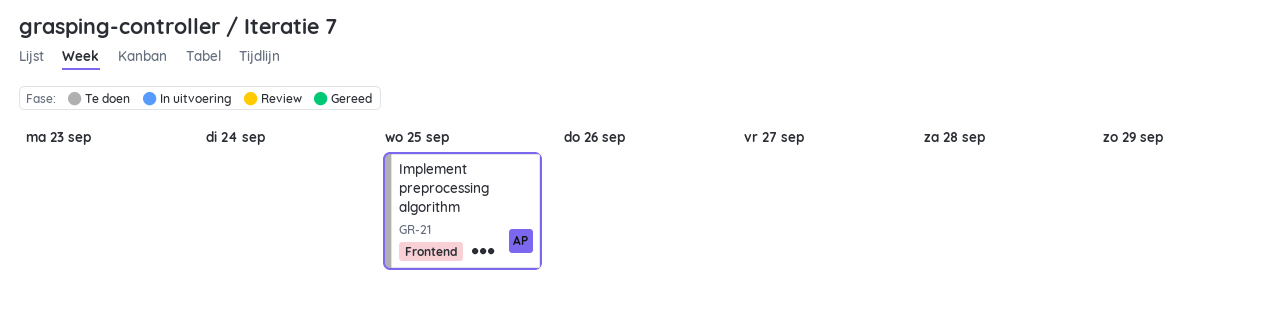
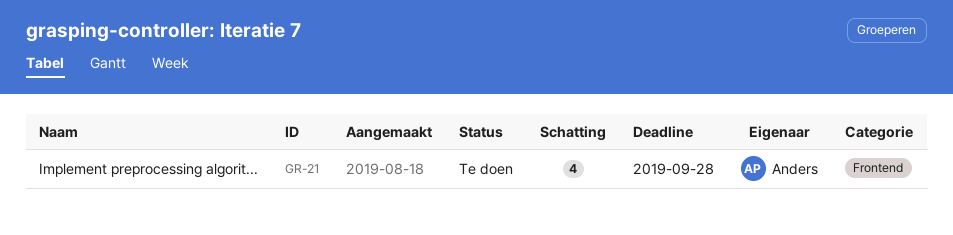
GR-21, estimate: 3 -> 4
GR-21, due: Sep 25 -> Sep 28

